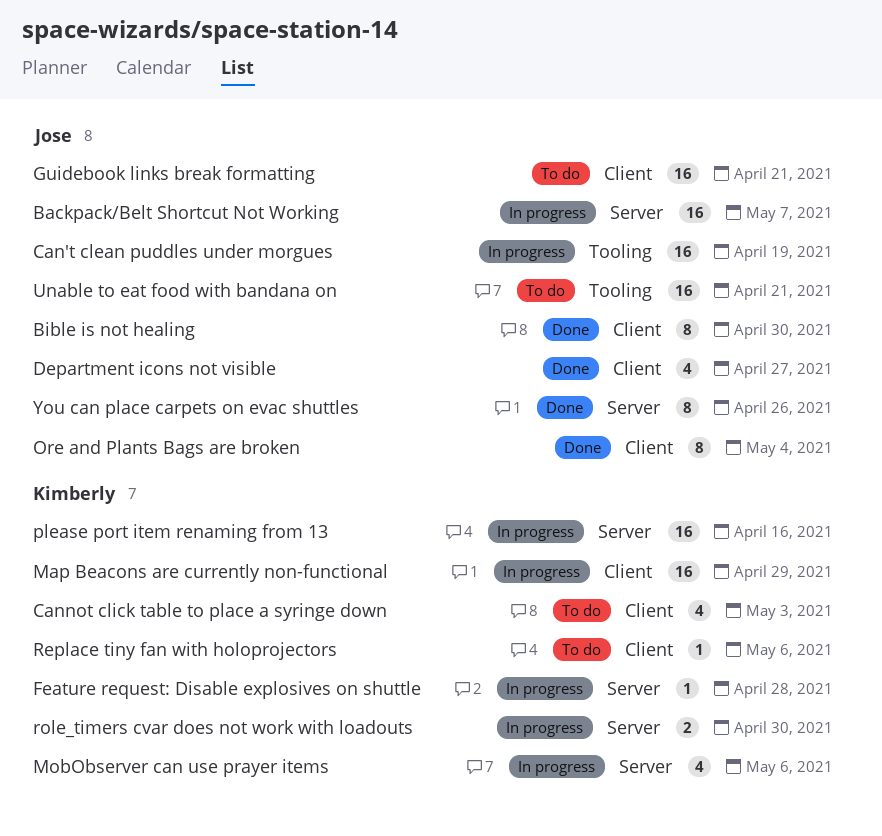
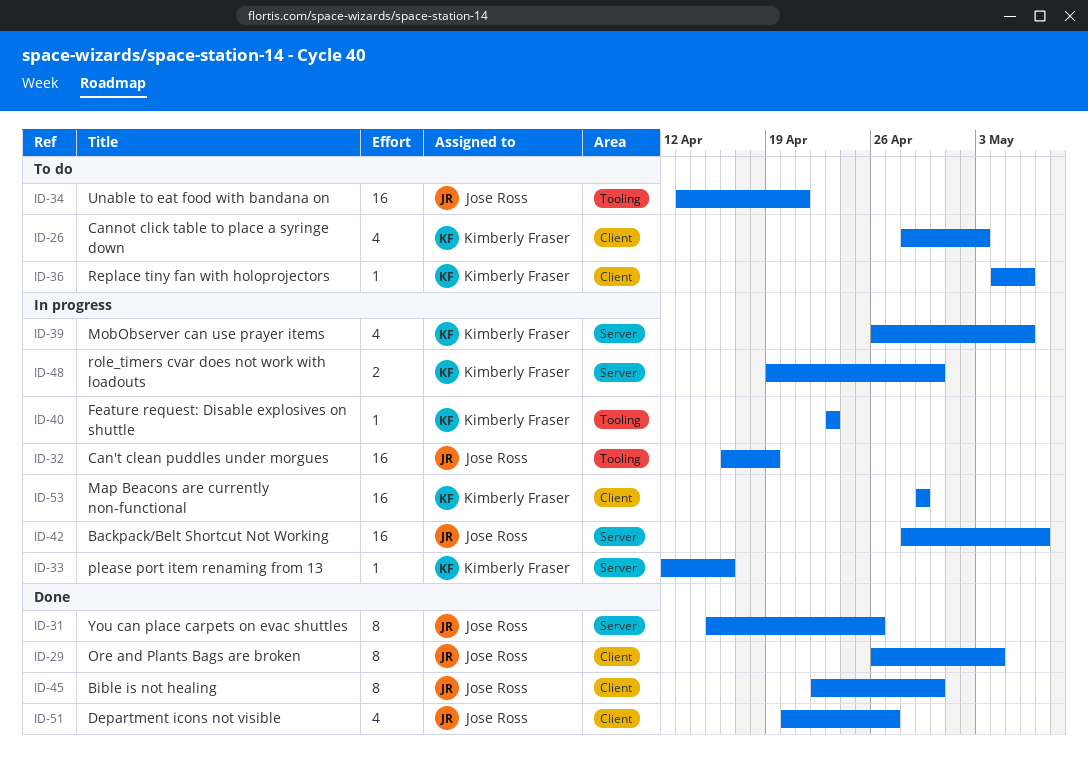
Feature request: Disable explosives on shuttle, label: Server -> Tooling
Feature request: Disable explosives on shuttle, due: Apr 28 -> Apr 23
Guidebook links break formatting: present -> none
please port item renaming from 13, estimate: 16 -> 1

